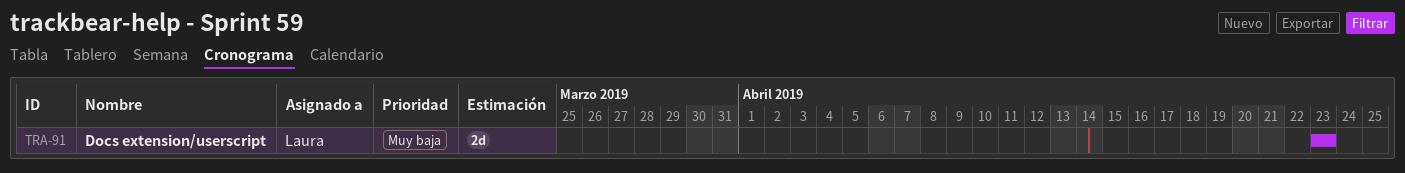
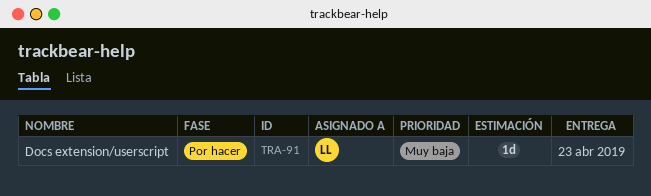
TRA-91, estimate: 2d -> 1d

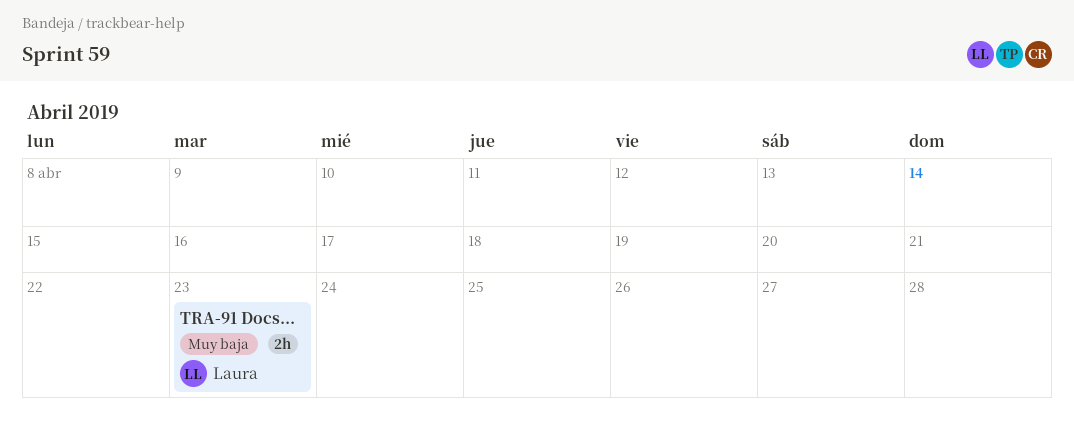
TRA-91, estimate: 1d -> 2h

